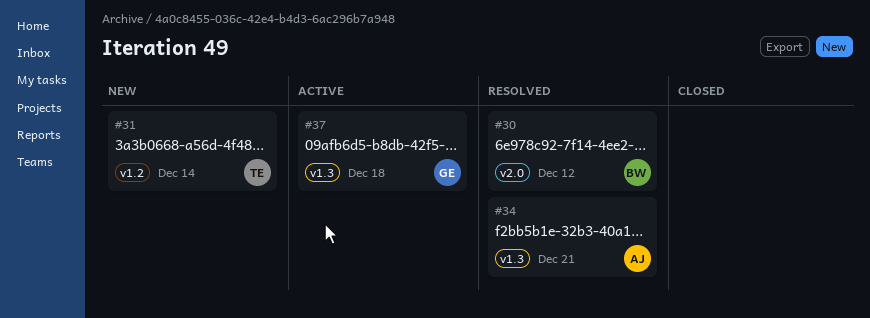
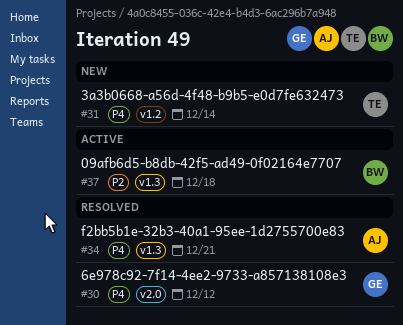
#30, owner: BW -> GE
#37, owner: GE -> BW

